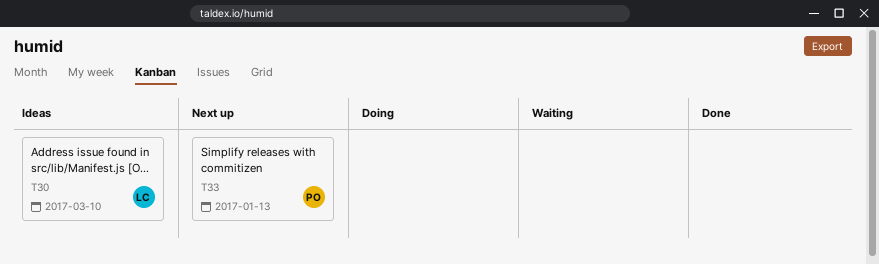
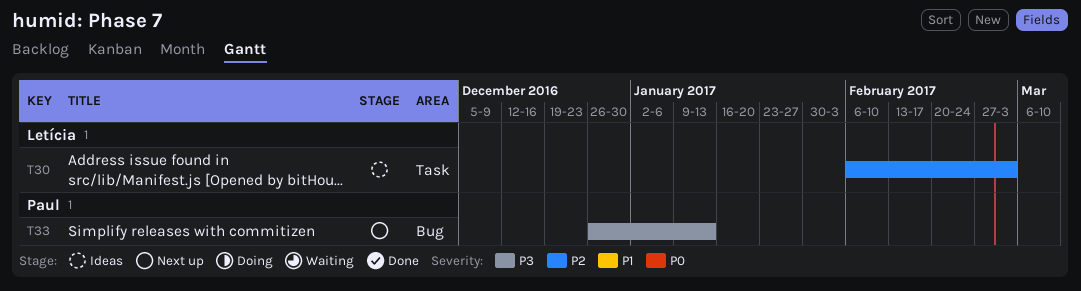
T30, due: Mar 10 -> Mar 3

